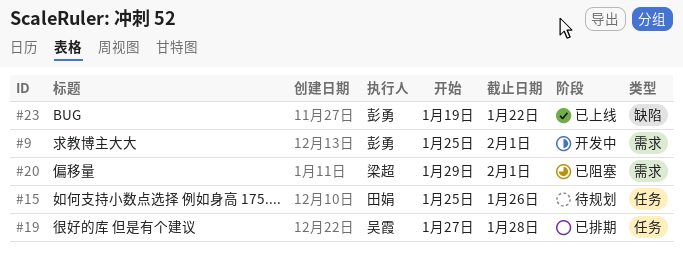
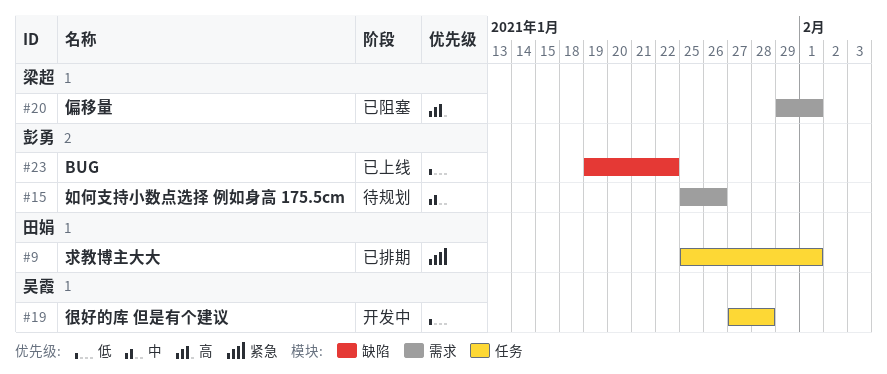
#9, status: 开发中 -> 已排期
#9, owner: 彭勇 -> 田娟
#9, label: 需求 -> 任务
#15, owner: 田娟 -> 彭勇
#15, label: 任务 -> 需求
#19, status: 已排期 -> 开发中

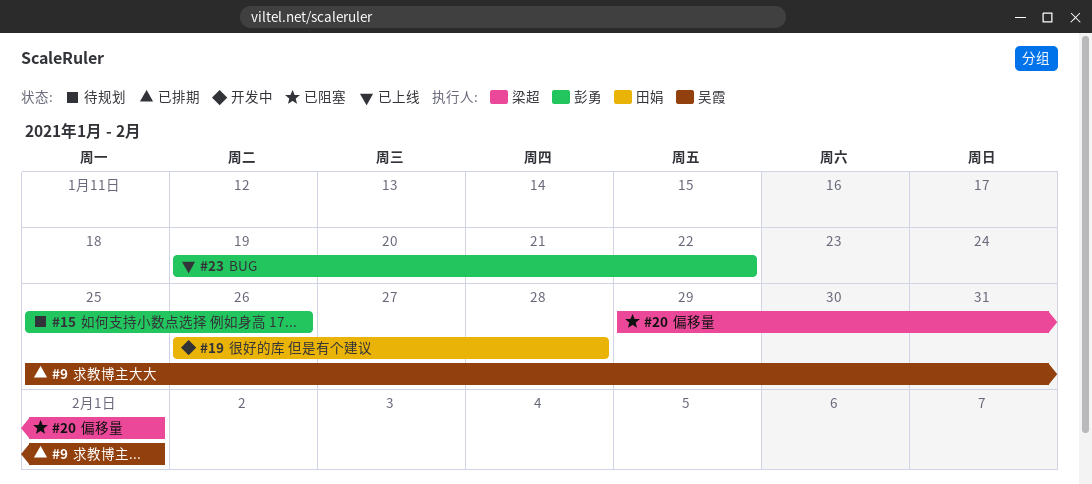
#9, owner: 田娟 -> 吴霞
#19, owner: 吴霞 -> 田娟
#19, start: Jan 27 -> Jan 26

